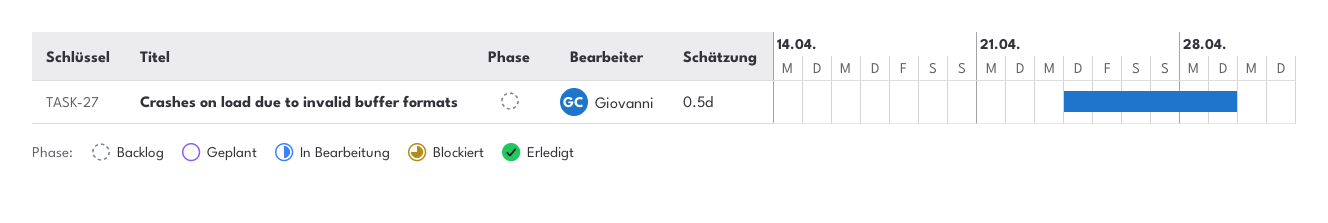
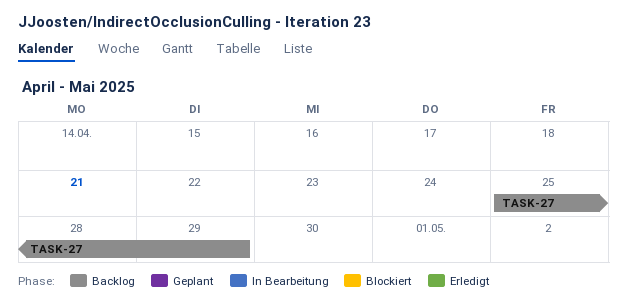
TASK-27, start: Apr 24 -> Apr 25

